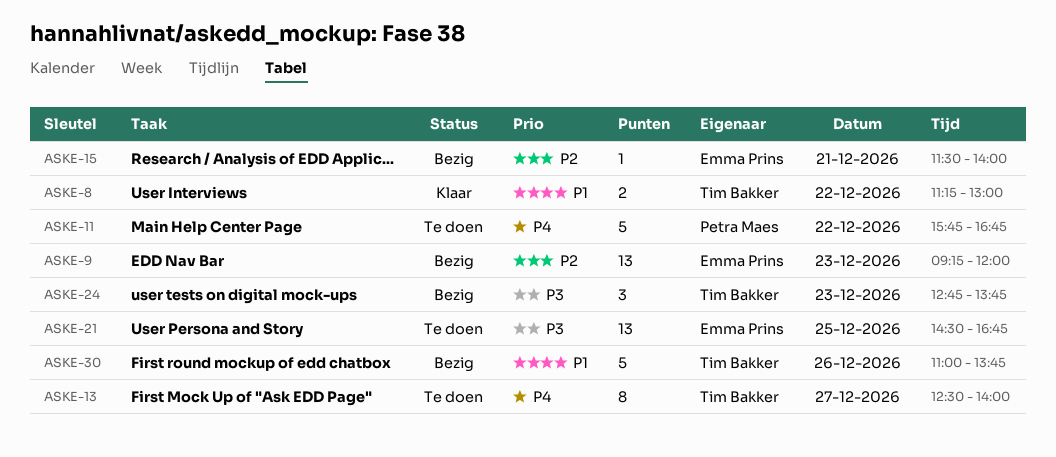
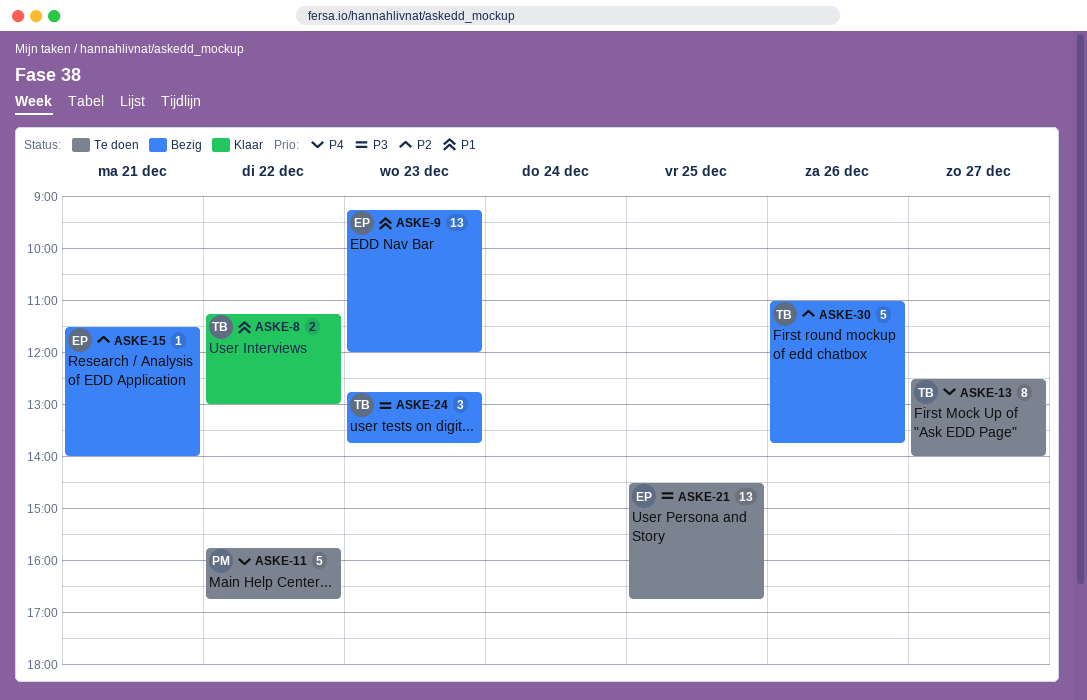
ASKE-9, priority: P2 -> P1
ASKE-30, priority: P1 -> P2

